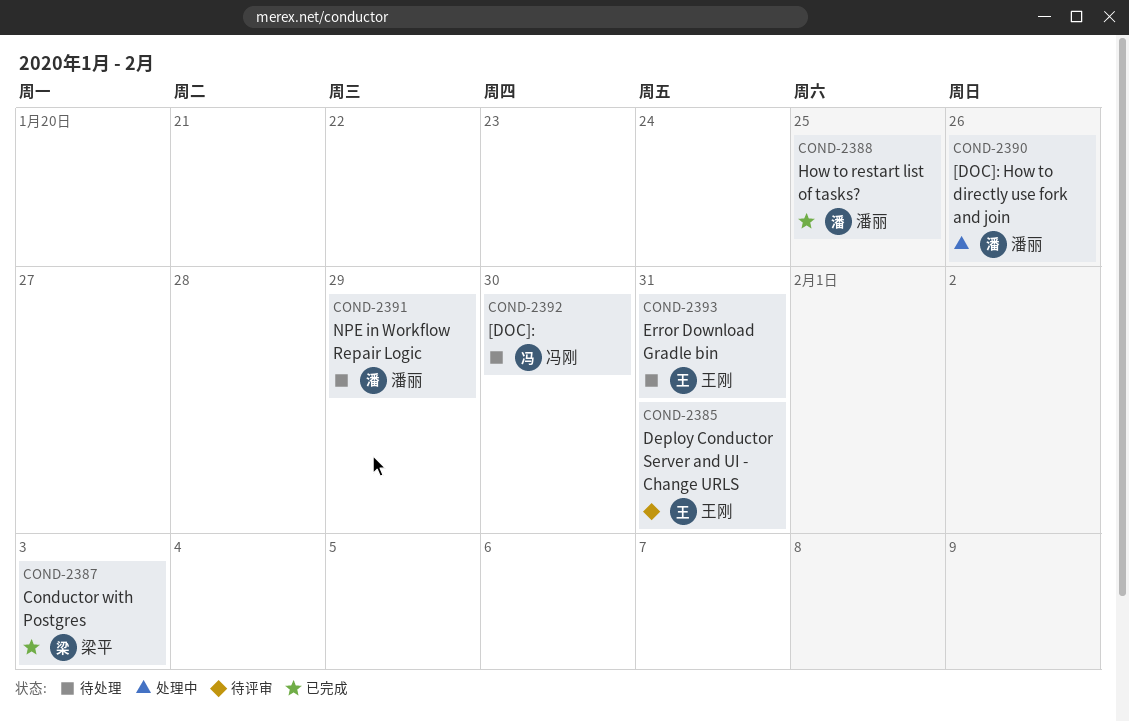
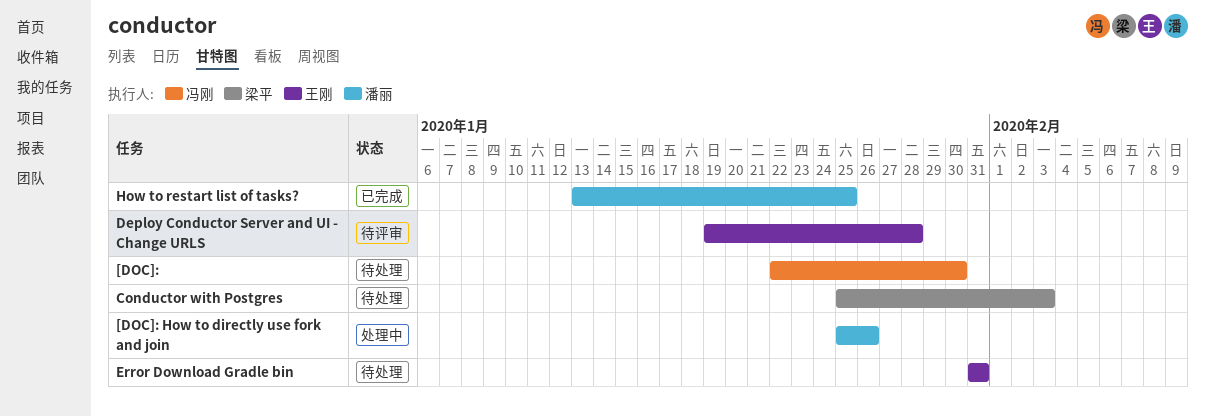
Conductor with Postgres, status: 已完成 -> 待处理
Deploy Conductor Server and UI - Change URLS, due: Jan 31 -> Jan 28
NPE in Workflow Repair Logic: present -> none

